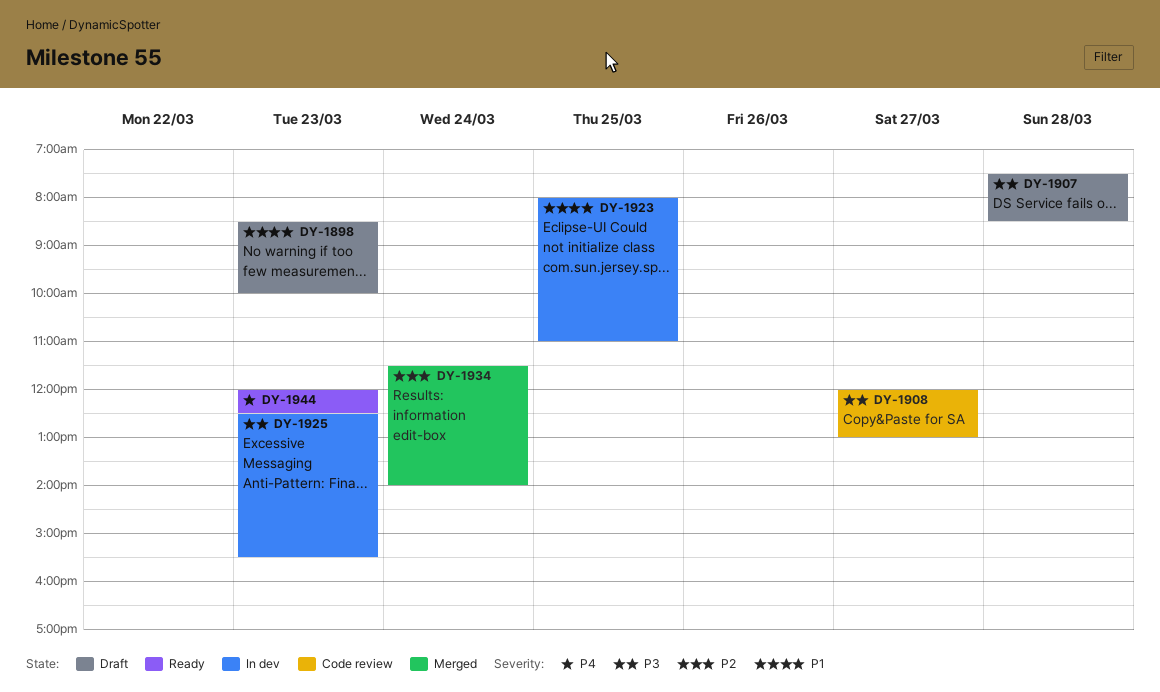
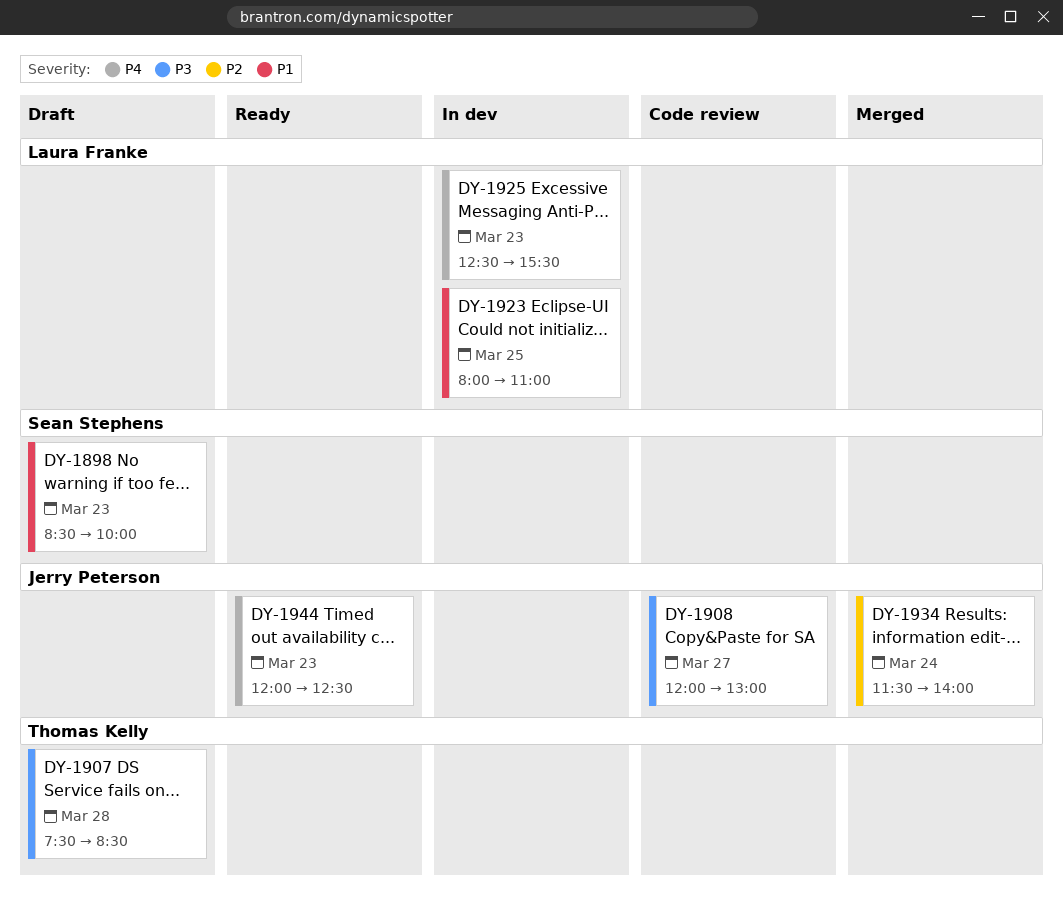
DY-1925, priority: P3 -> P4

